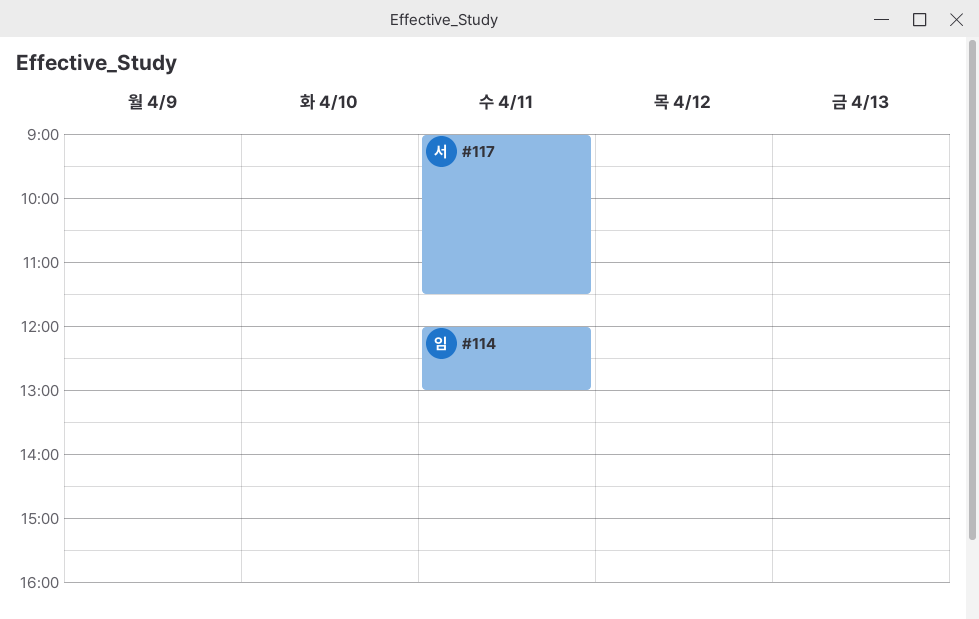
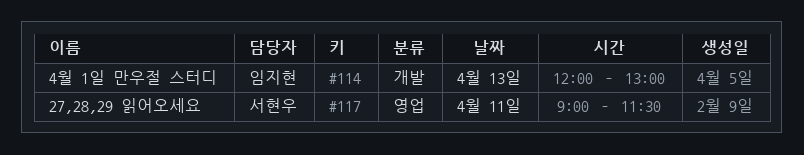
#114, day: Apr 11 -> Apr 13

